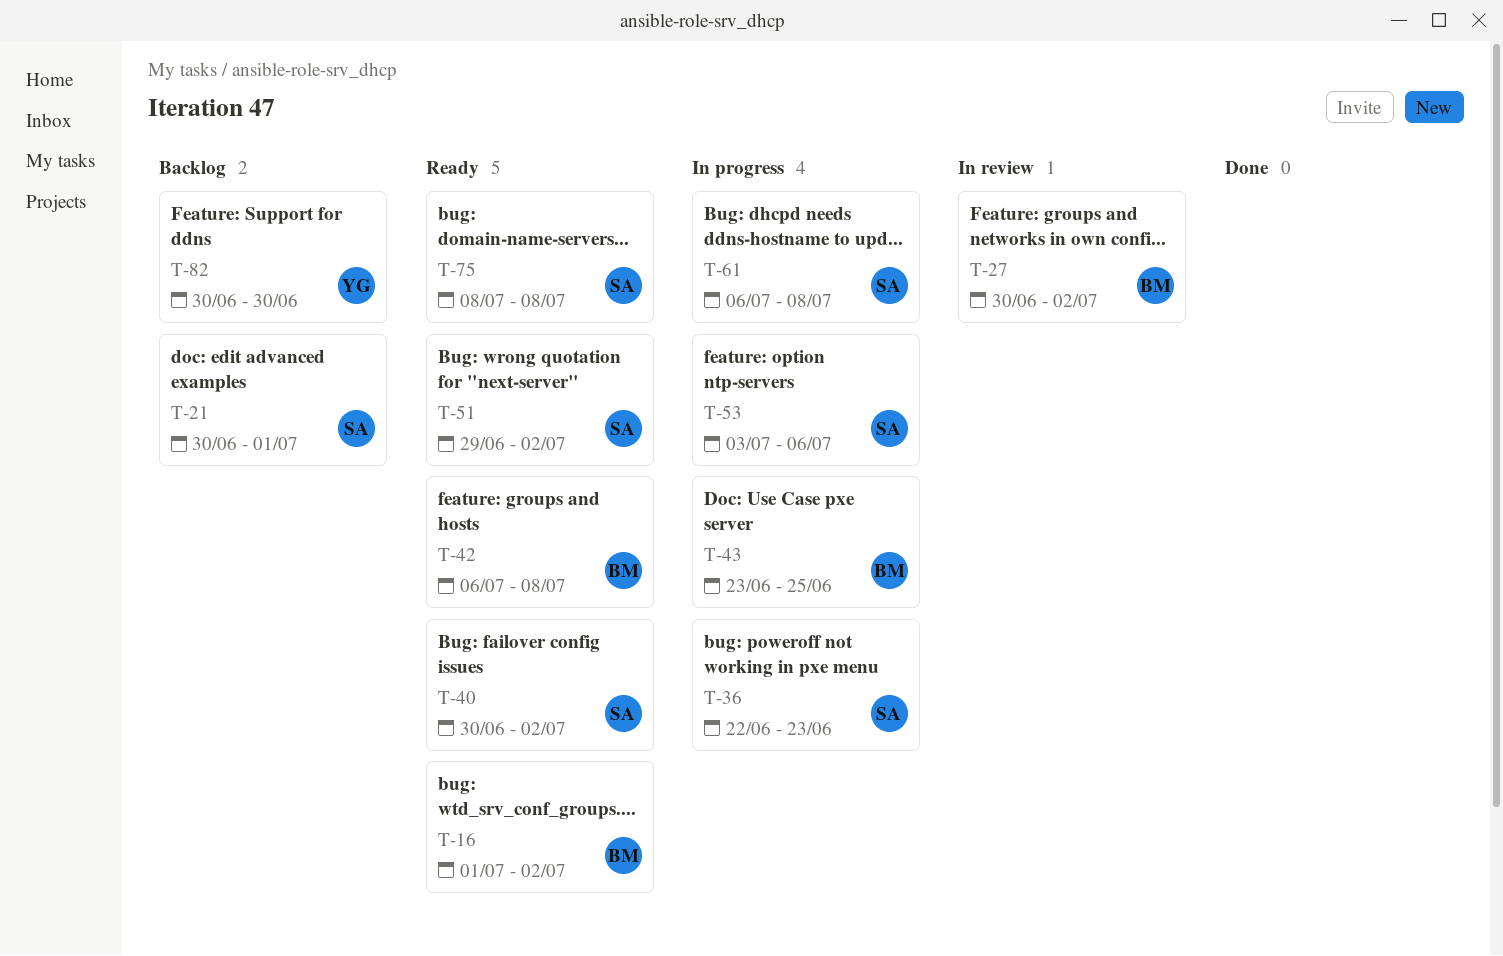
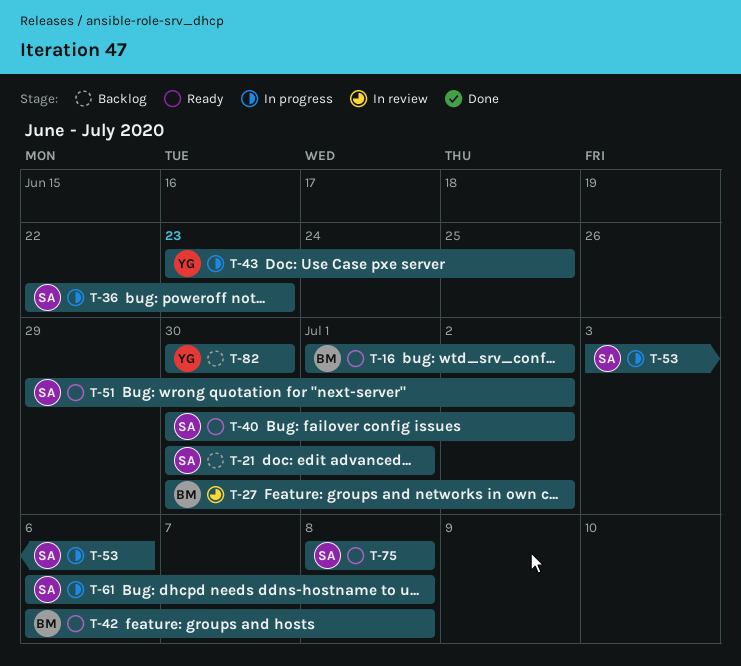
T-43, owner: BM -> YG

